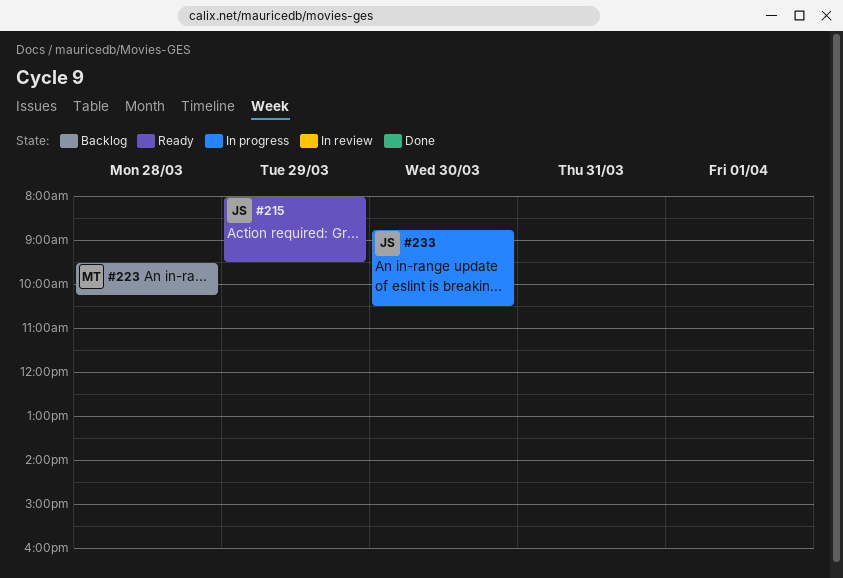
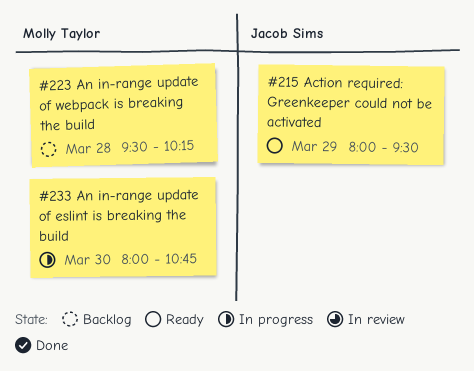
#233, owner: Jacob Sims -> Molly Taylor
#233, begins: 08:45 -> 08:00
#233, ends: 10:30 -> 10:45

